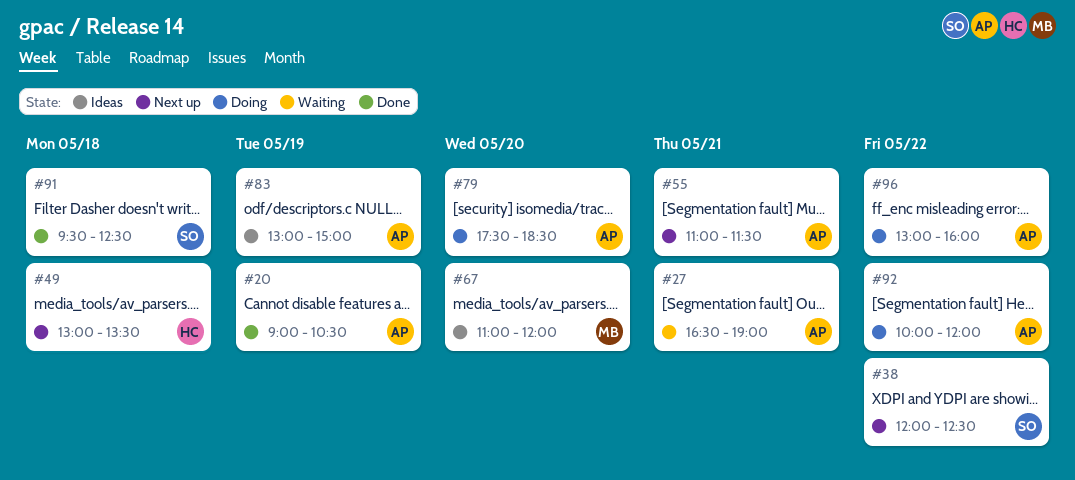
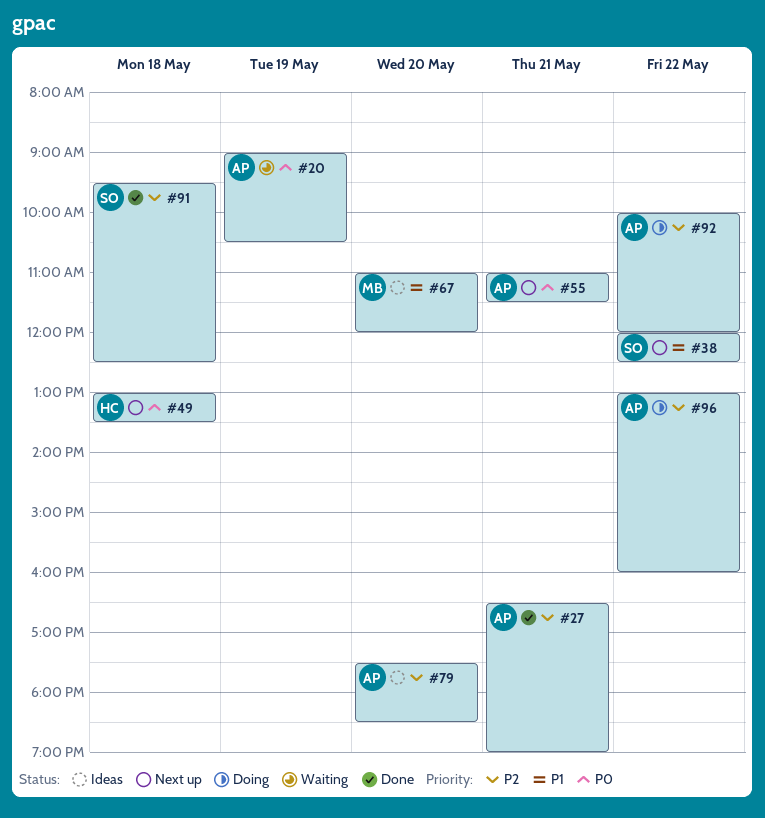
#20, status: Done -> Waiting
#27, status: Waiting -> Done
#79, status: Doing -> Ideas
#83: present -> none

